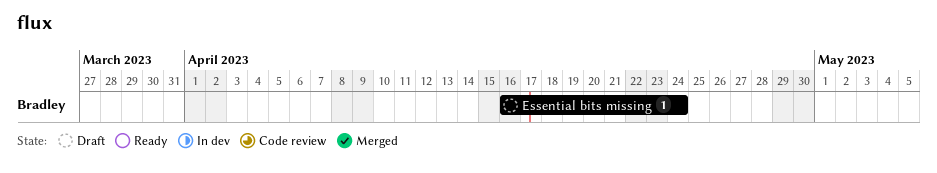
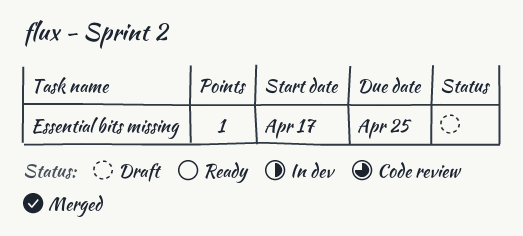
Essential bits missing, start: Apr 16 -> Apr 17
Essential bits missing, due: Apr 24 -> Apr 25

